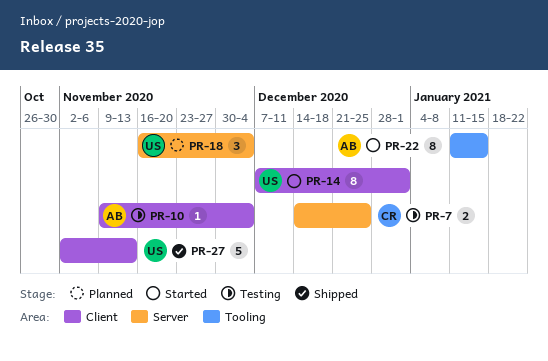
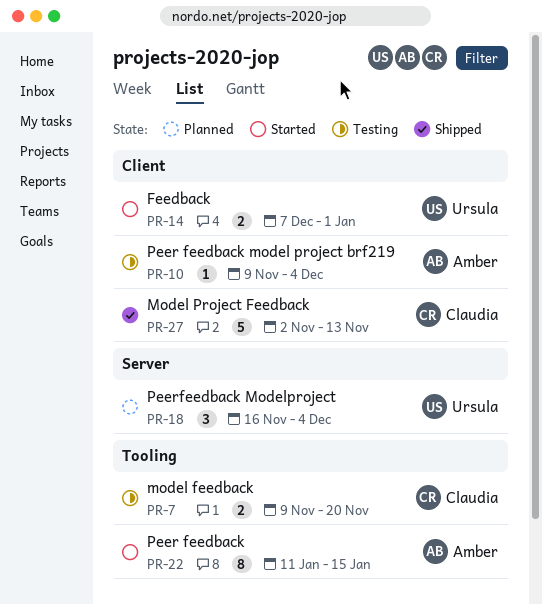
PR-7, label: Server -> Tooling
PR-7, start: Dec 14 -> Nov 9
PR-7, due: Dec 25 -> Nov 20
PR-14, estimate: 8 -> 2
PR-27, owner: Ursula -> Claudia

